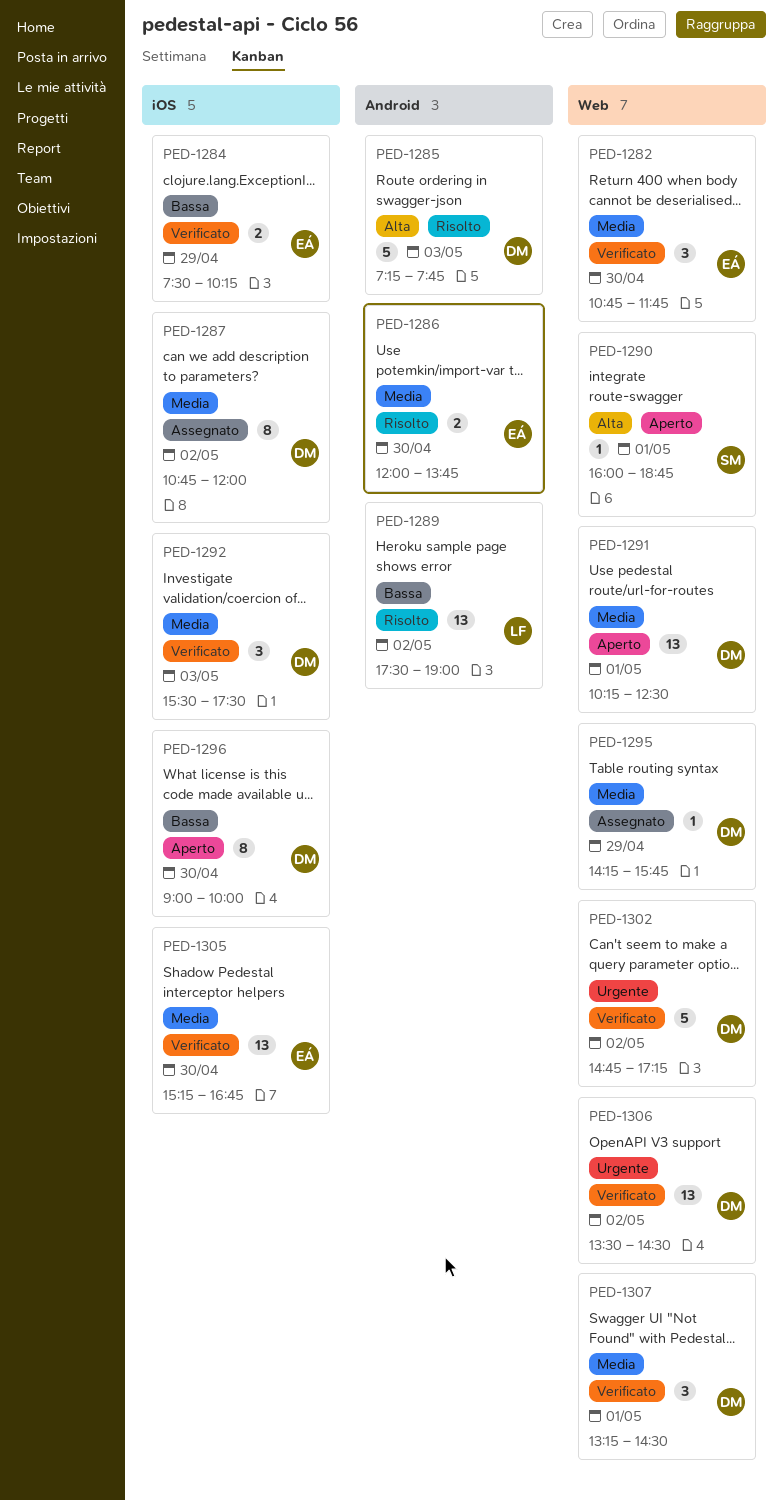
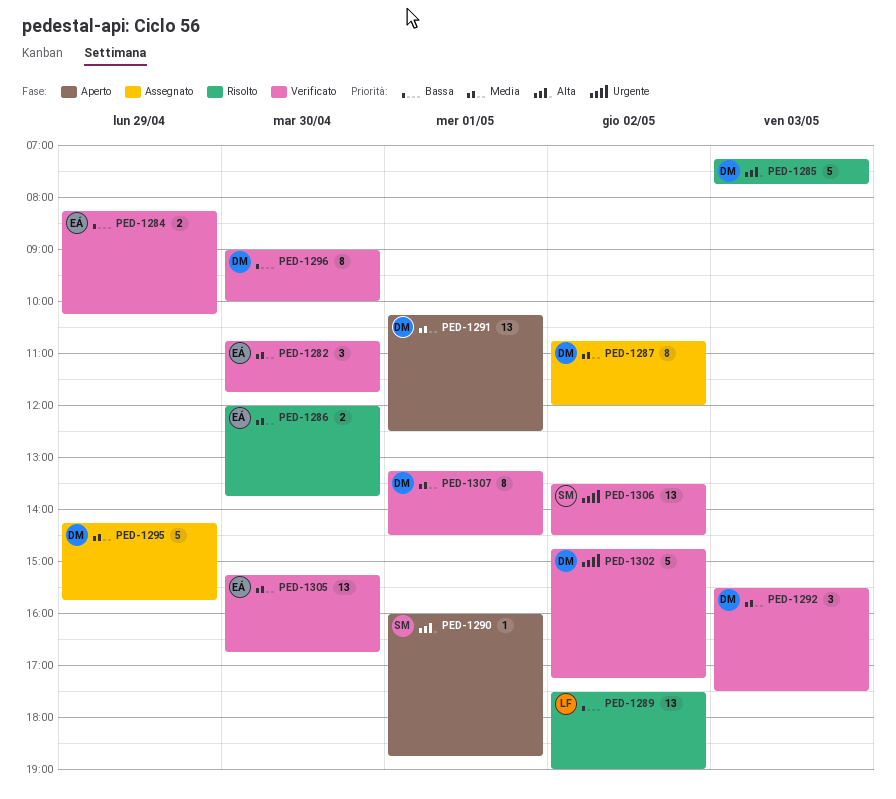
PED-1284, begins: 07:30 -> 08:15
PED-1295, estimate: 1 -> 5
PED-1296, status: Aperto -> Verificato
PED-1306, owner: DM -> SM
PED-1307, estimate: 3 -> 8

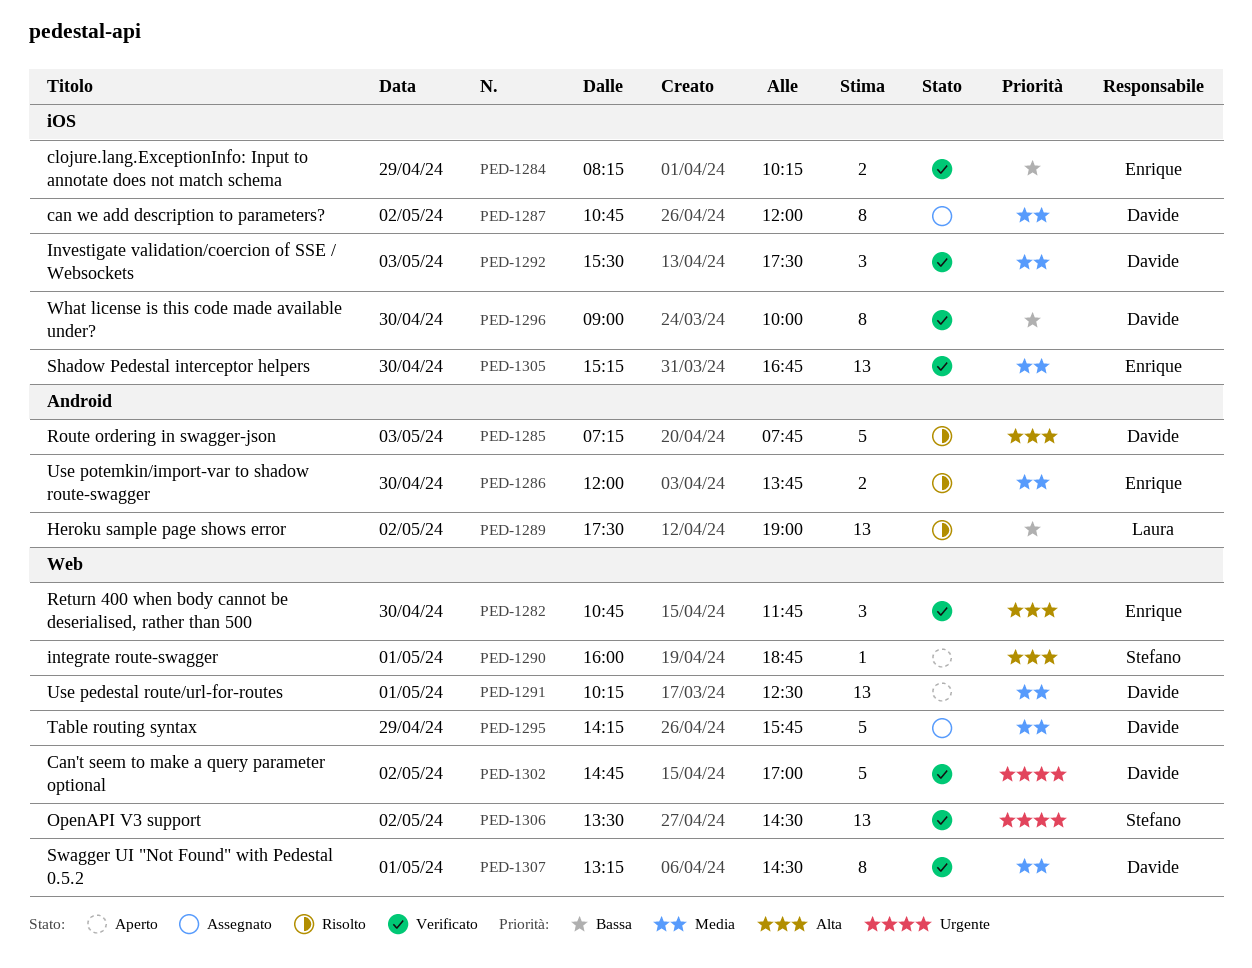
PED-1282, priority: Media -> Alta
PED-1302, ends: 17:15 -> 17:00

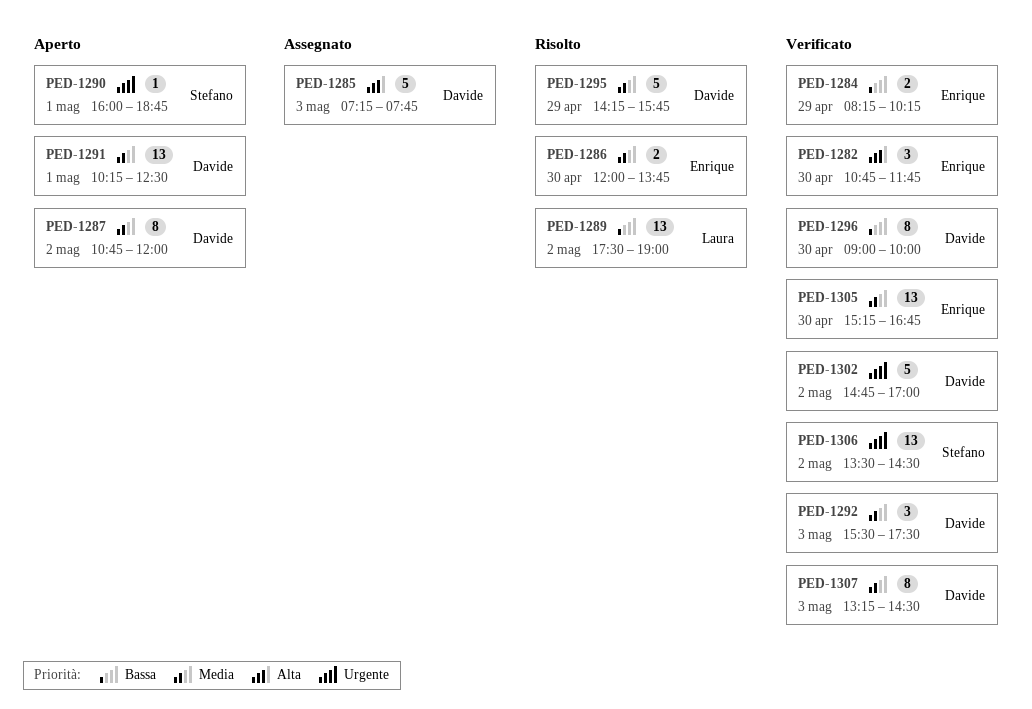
PED-1285, status: Risolto -> Assegnato
PED-1287, status: Assegnato -> Aperto
PED-1290, priority: Alta -> Urgente
PED-1295, status: Assegnato -> Risolto
PED-1307, day: May 1 -> May 3

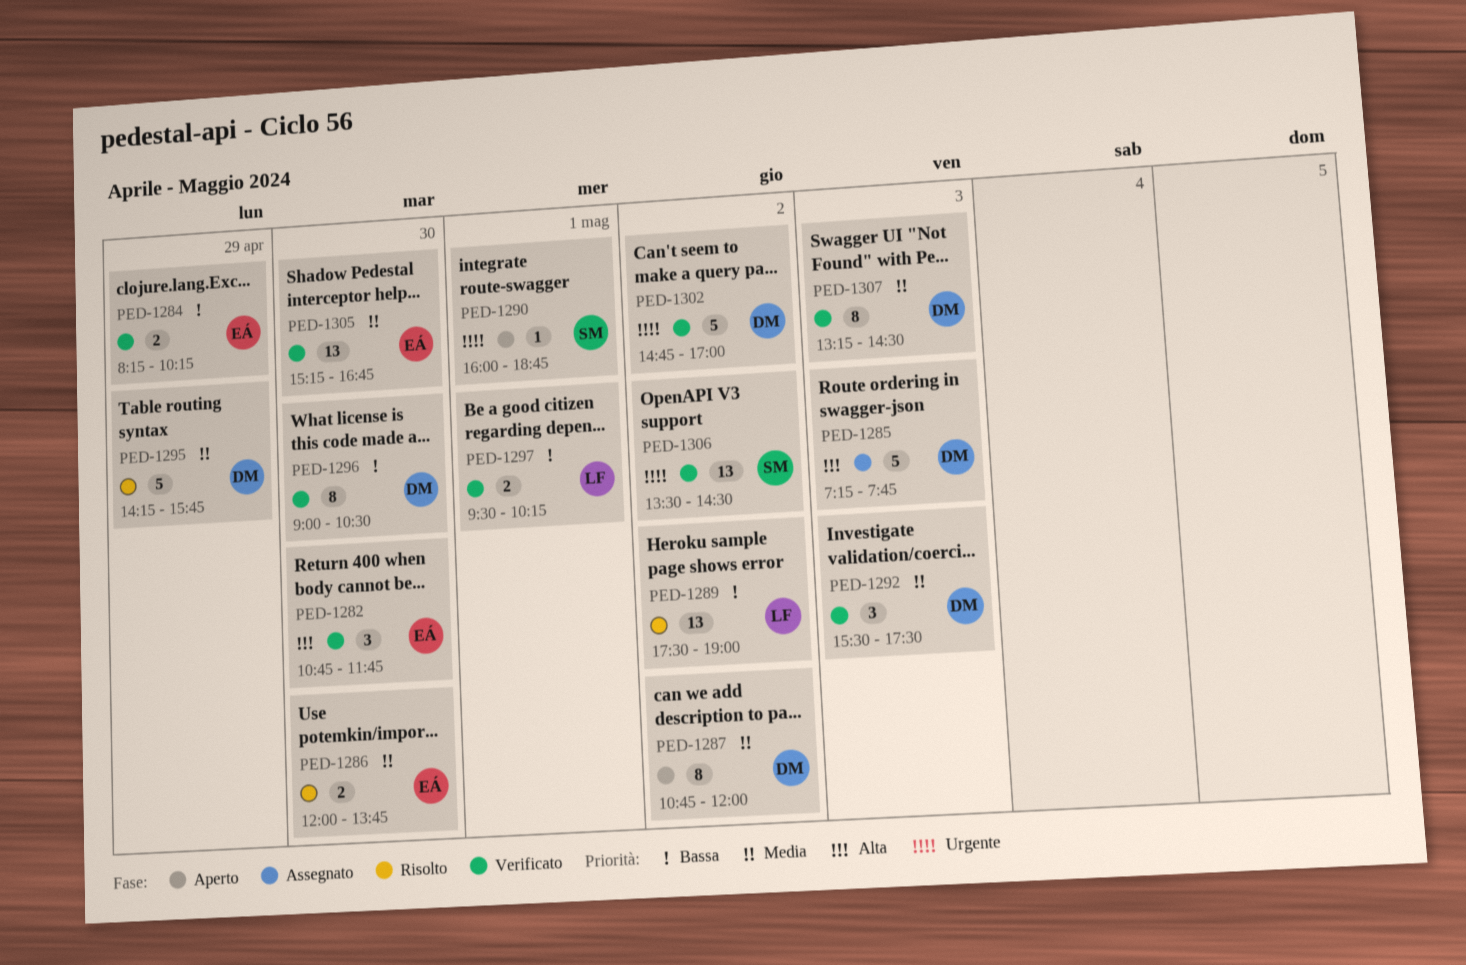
PED-1291: present -> none
PED-1296, ends: 10:00 -> 10:30
PED-1297: none -> present

